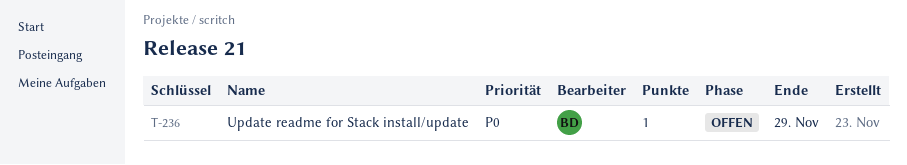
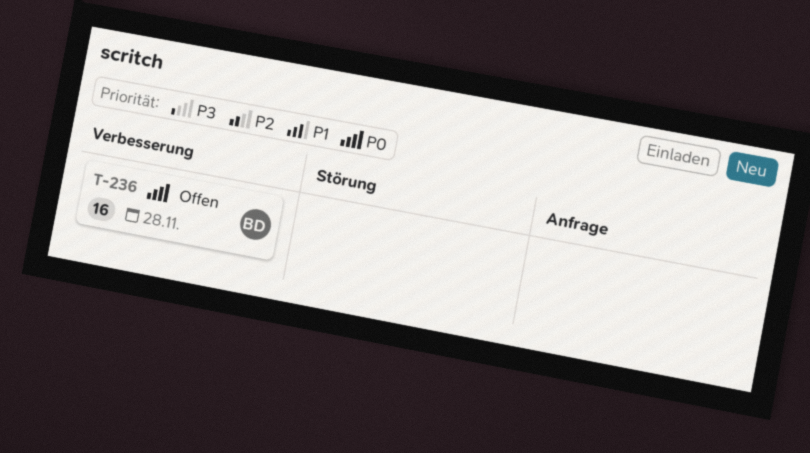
T-236, estimate: 1 -> 16
T-236, due: Nov 29 -> Nov 28

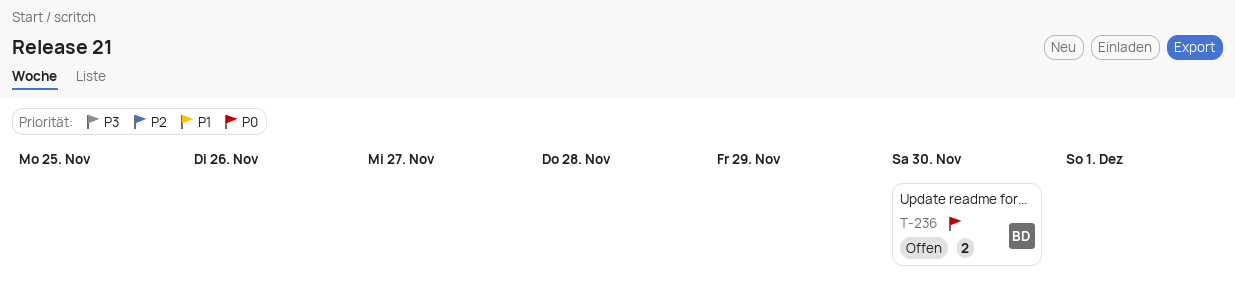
T-236, estimate: 16 -> 2
T-236, due: Nov 28 -> Nov 30

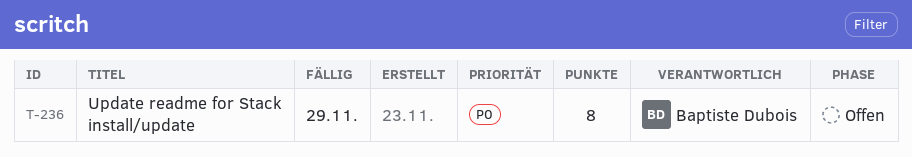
T-236, estimate: 2 -> 8
T-236, due: Nov 30 -> Nov 29

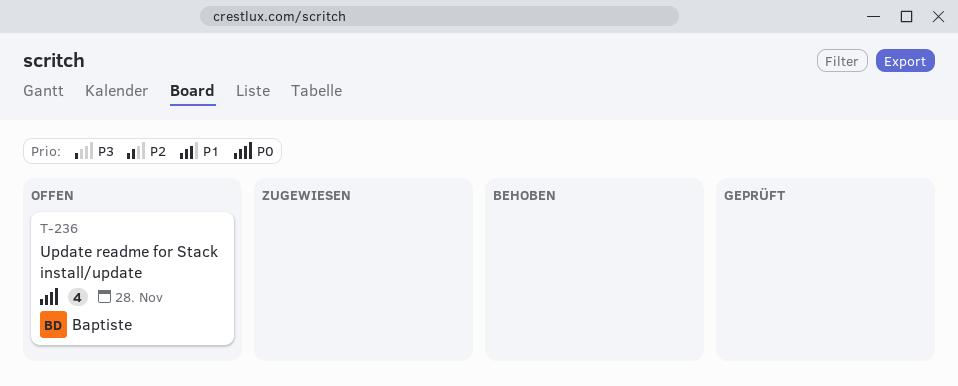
T-236, estimate: 8 -> 4
T-236, due: Nov 29 -> Nov 28

